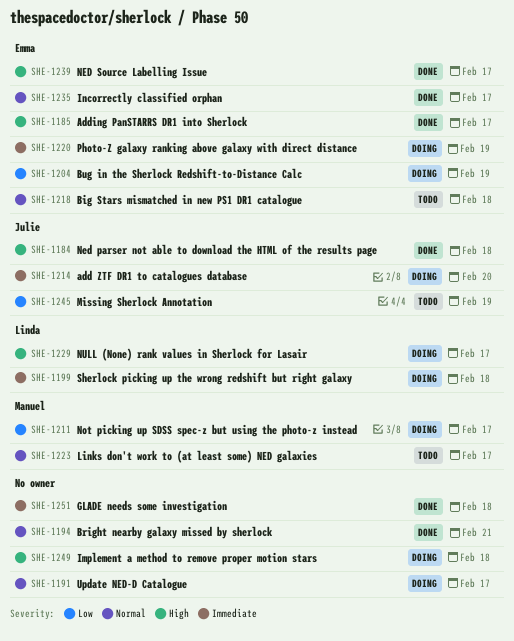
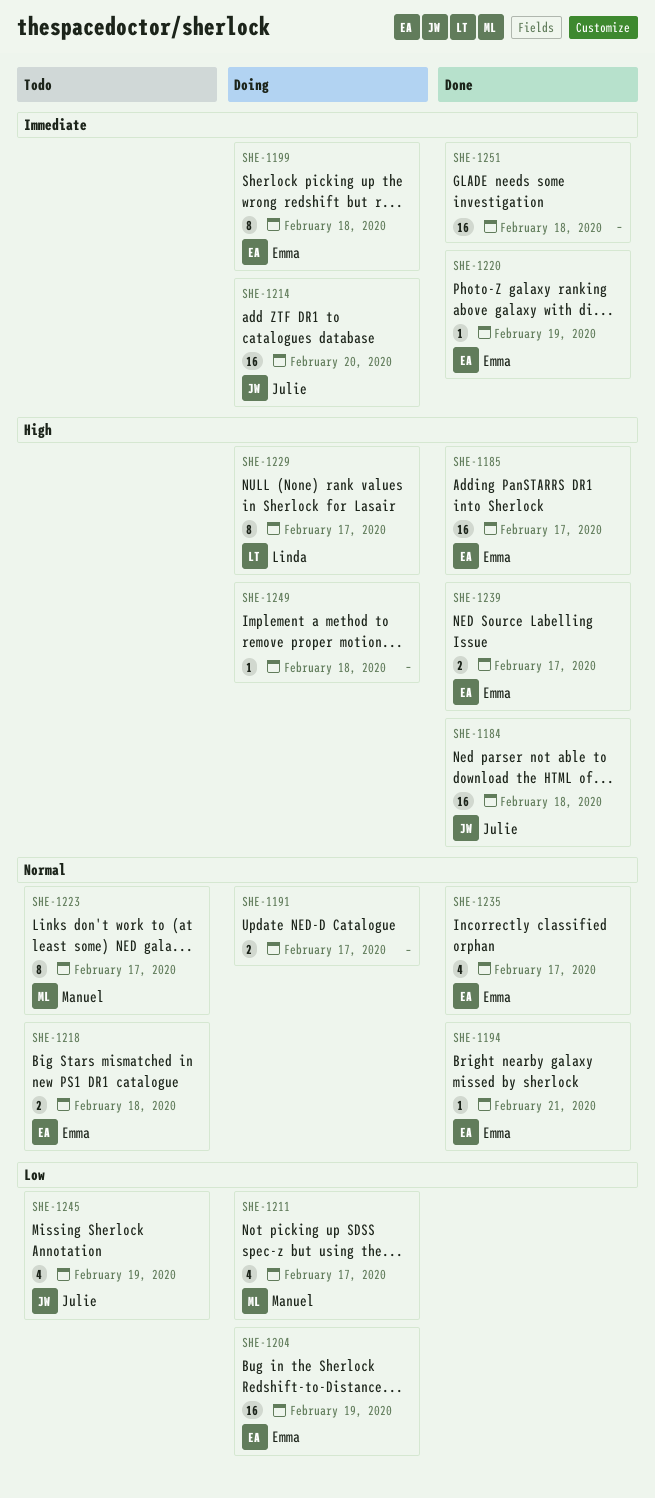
SHE-1194, owner: none -> Emma
SHE-1199, owner: Linda -> Emma
SHE-1220, status: Doing -> Done

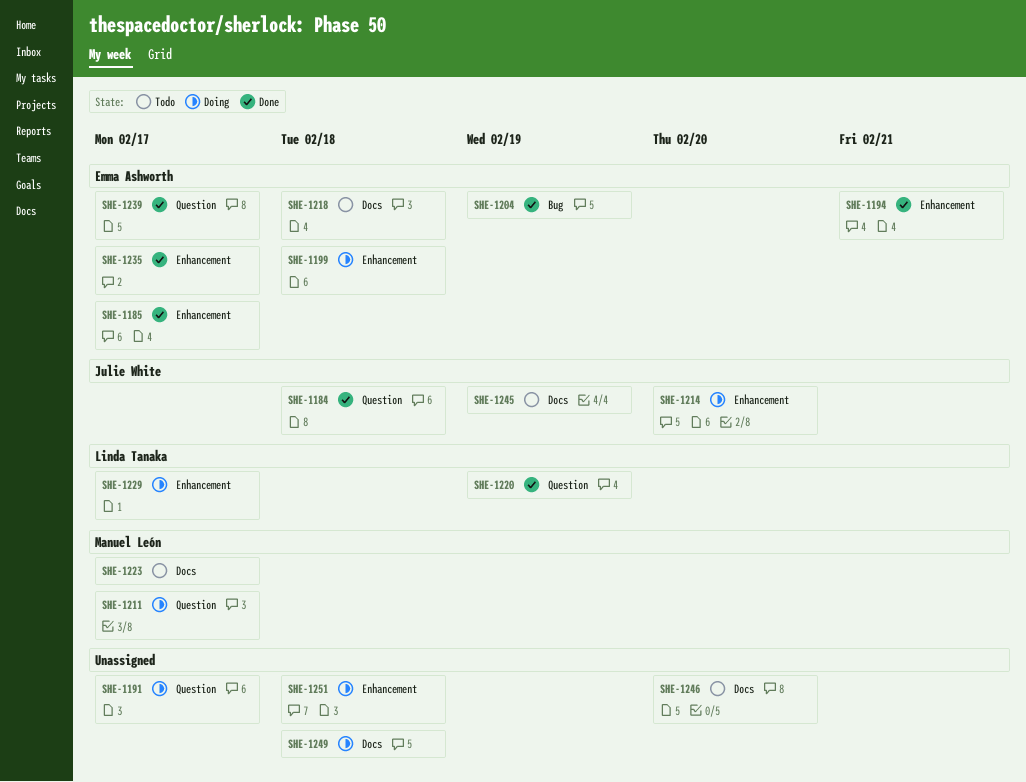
SHE-1204, status: Doing -> Done
SHE-1220, owner: Emma Ashworth -> Linda Tanaka
SHE-1246: none -> present
SHE-1251, status: Done -> Doing

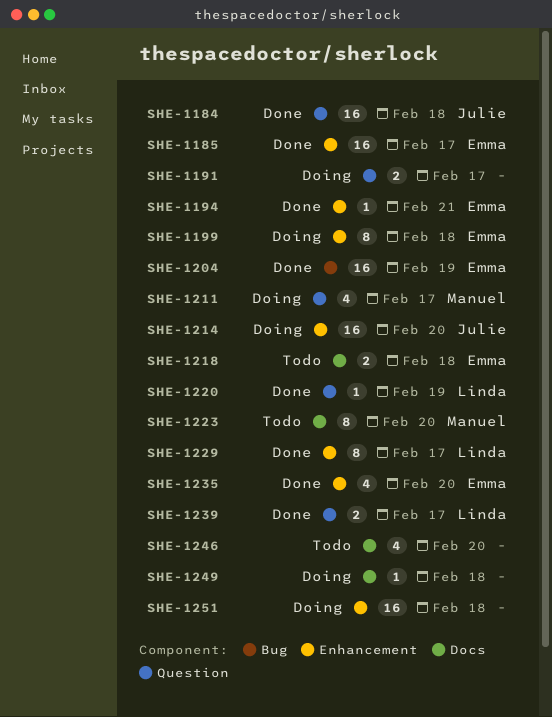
SHE-1223, due: Feb 17 -> Feb 20
SHE-1229, status: Doing -> Done
SHE-1235, due: Feb 17 -> Feb 20
SHE-1239, owner: Emma Ashworth -> Linda Tanaka
SHE-1245: present -> none

